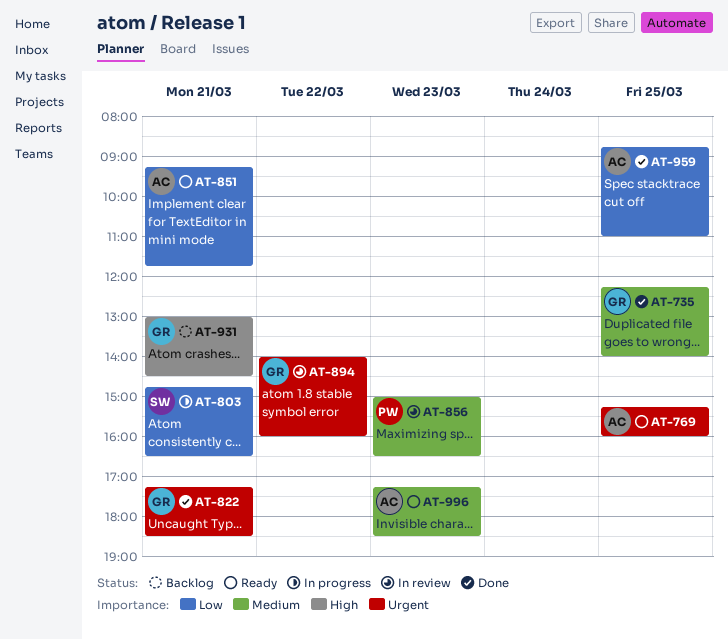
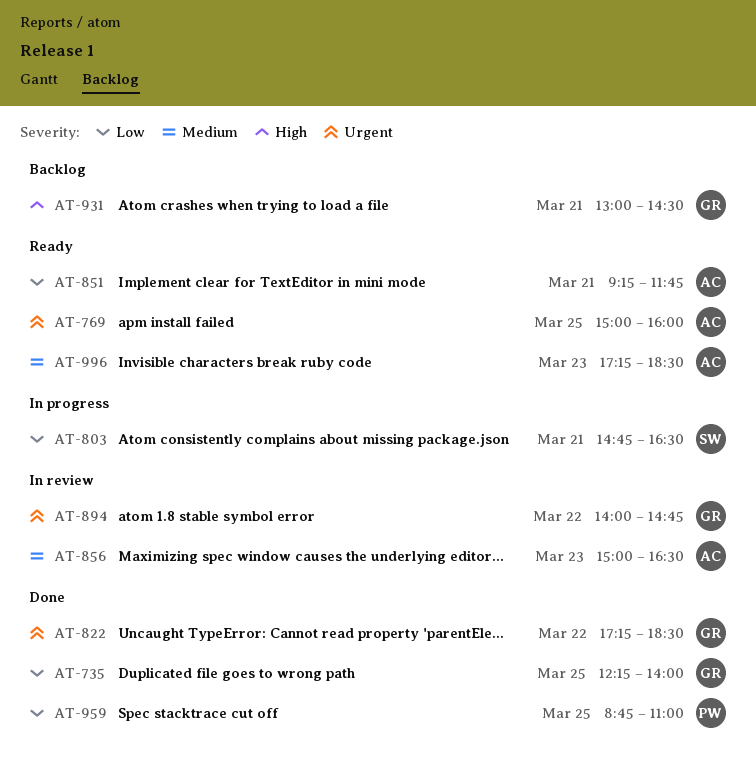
AT-735, priority: Medium -> Low
AT-769, begins: 15:15 -> 15:00
AT-822, day: Mar 21 -> Mar 22
AT-856, owner: PW -> AC
AT-894, ends: 16:00 -> 14:45
AT-959, owner: AC -> PW

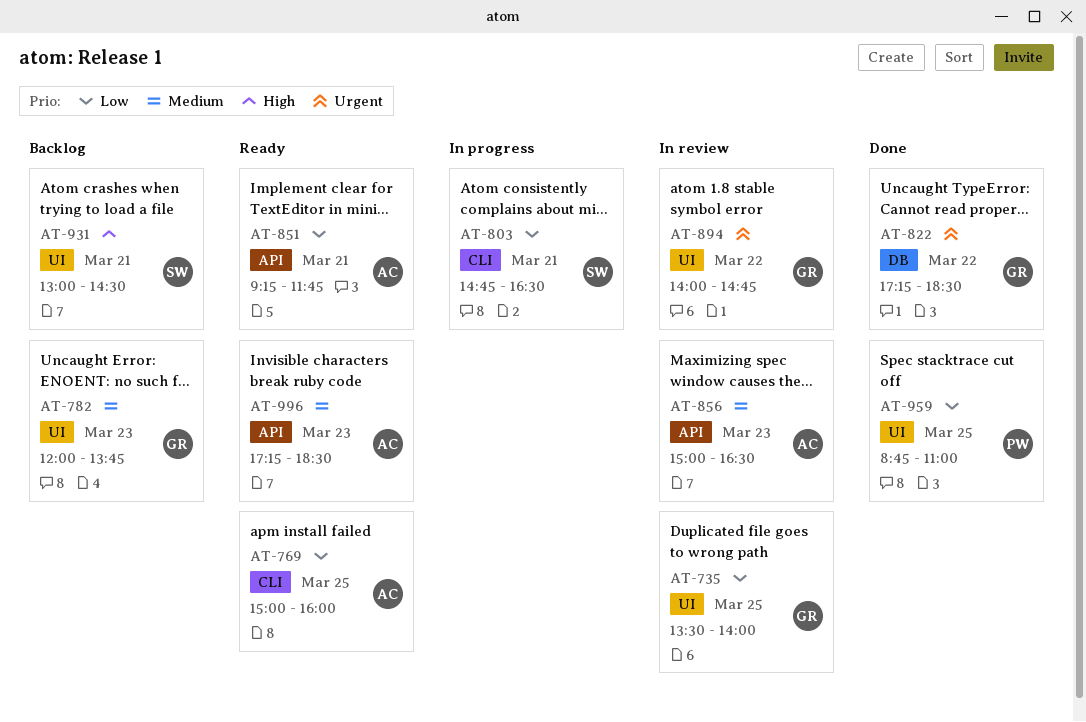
AT-735, status: Done -> In review
AT-735, begins: 12:15 -> 13:30
AT-769, priority: Urgent -> Low
AT-782: none -> present
AT-931, owner: GR -> SW

